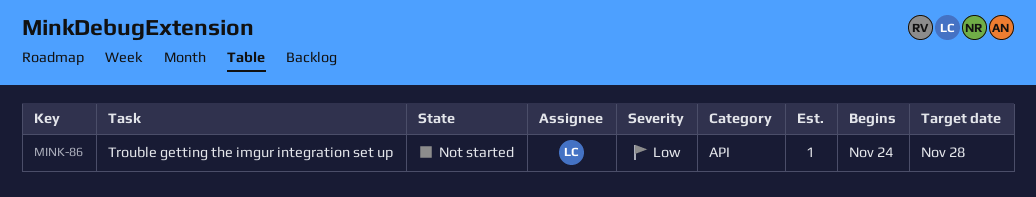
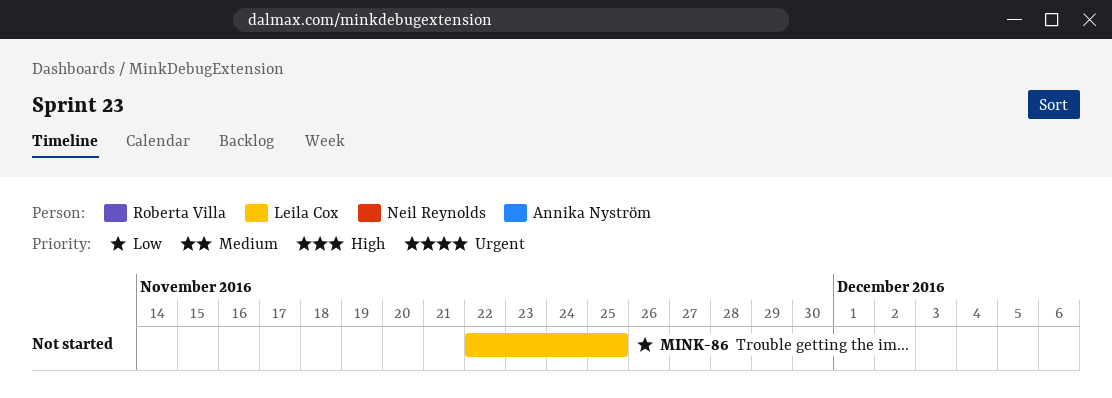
MINK-86, start: Nov 24 -> Nov 22
MINK-86, due: Nov 28 -> Nov 25

